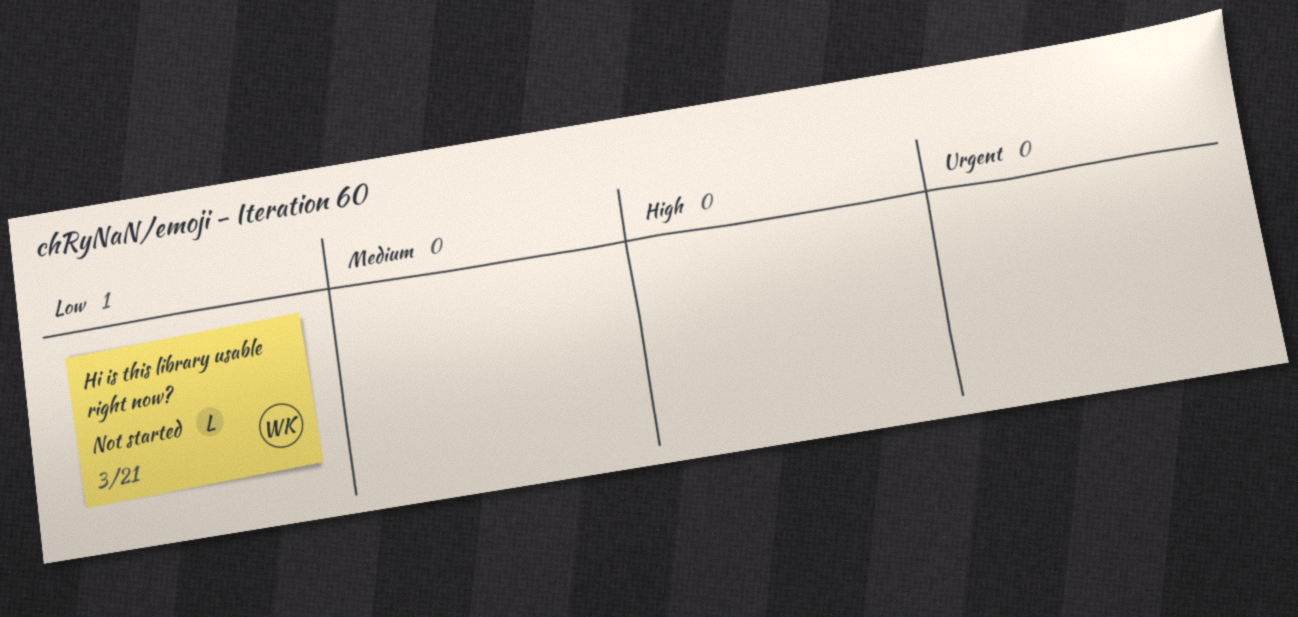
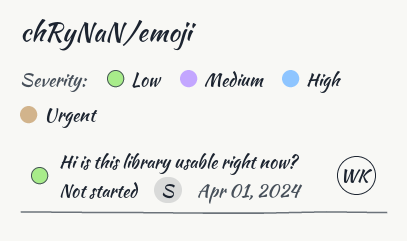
Hi is this library usable right now?, estimate: L -> S
Hi is this library usable right now?, due: Mar 21 -> Apr 1

